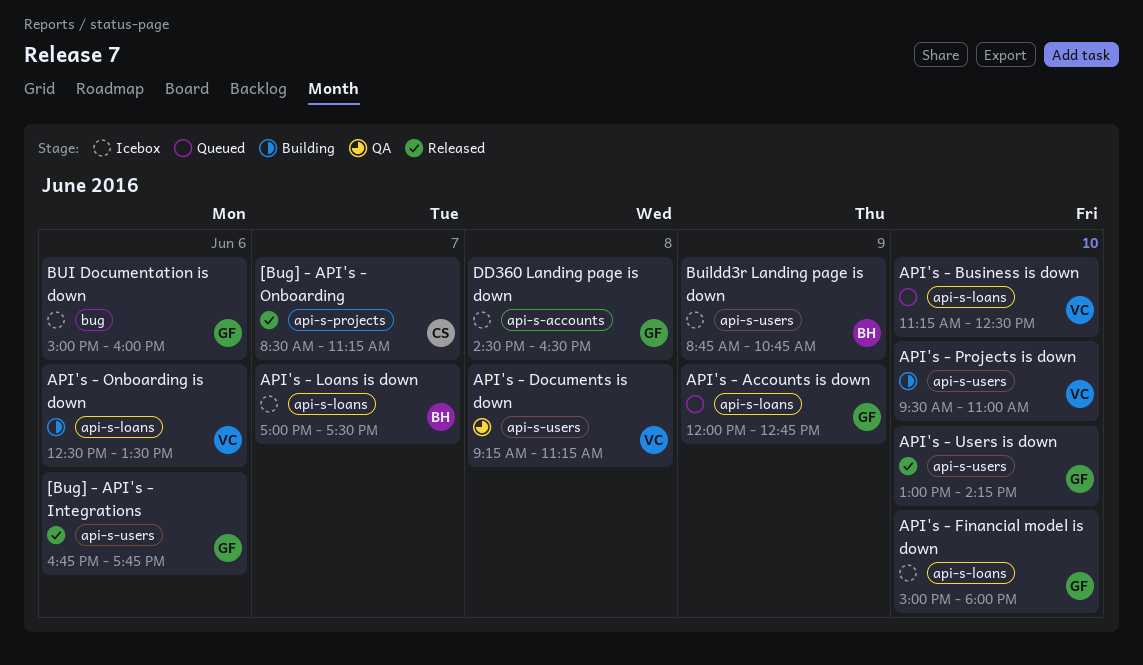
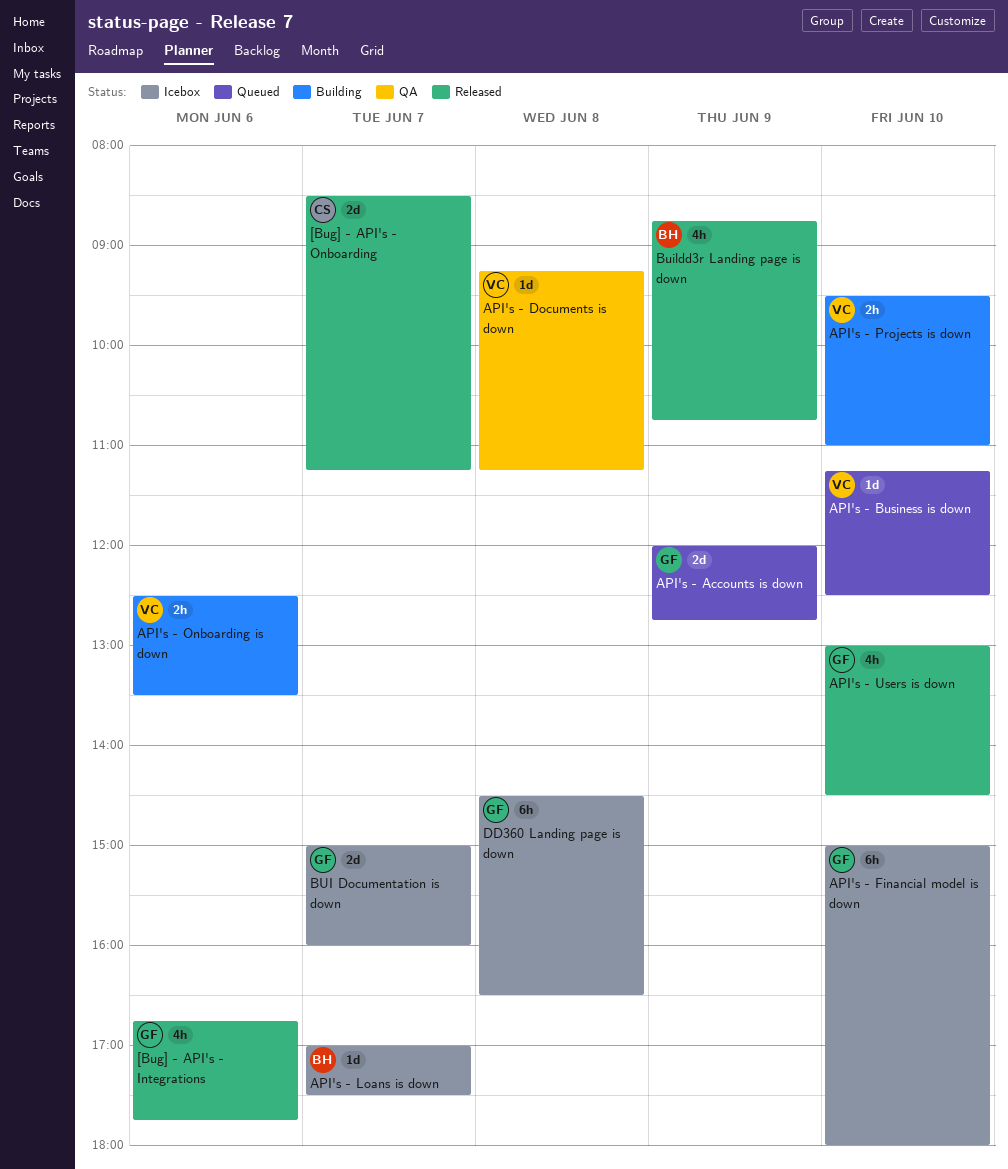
API's - Users is down, ends: 14:15 -> 14:30
BUI Documentation is down, day: Jun 6 -> Jun 7
Buildd3r Landing page is down, status: Icebox -> Released

